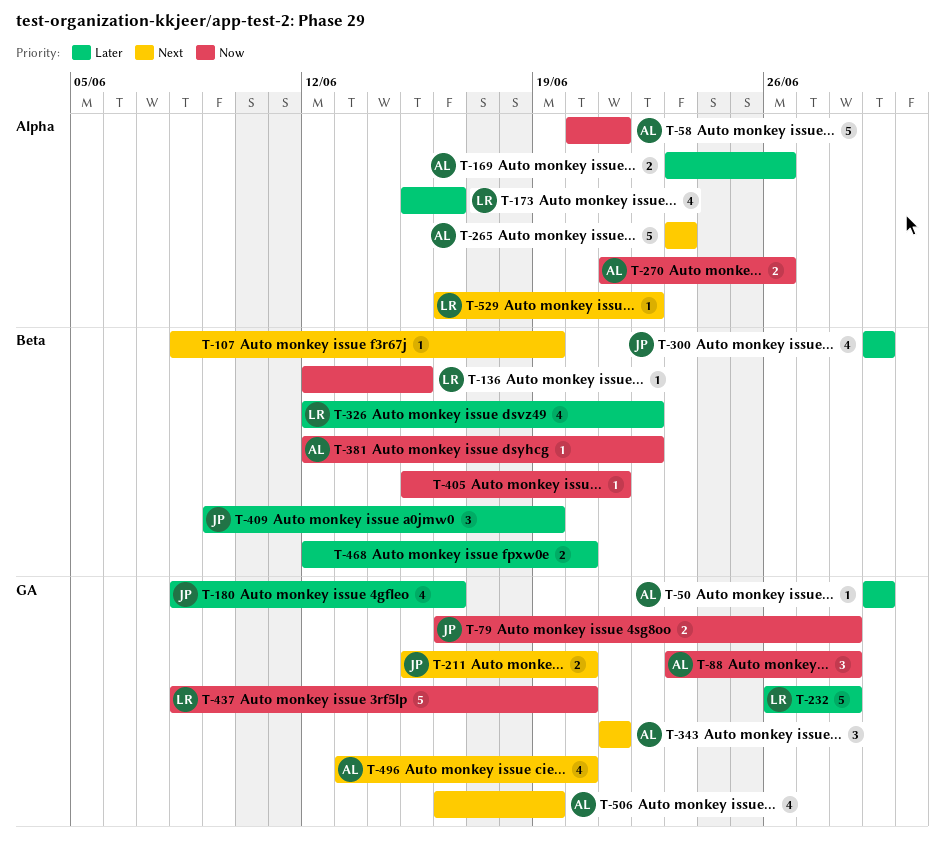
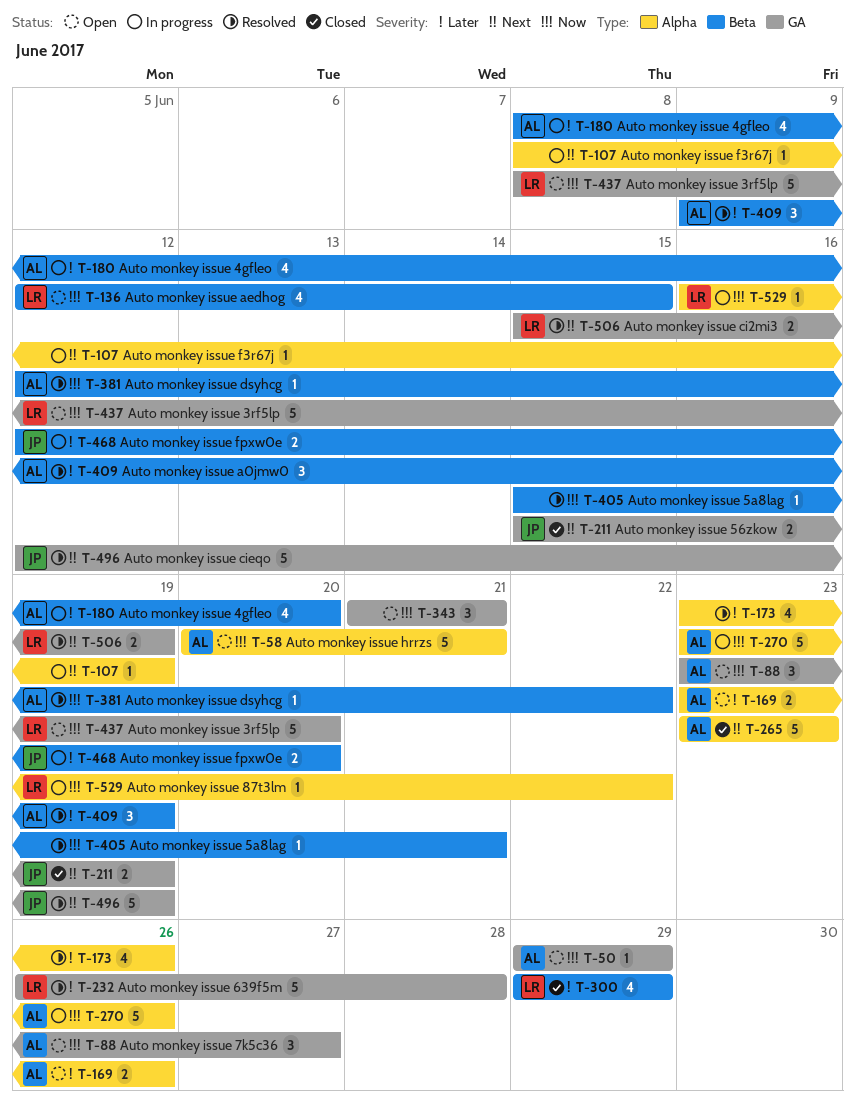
T-50, priority: Later -> Now
T-79: present -> none
T-88, due: Jun 28 -> Jun 27
T-107, label: Beta -> Alpha
T-136, estimate: 1 -> 4
T-173, owner: LR -> none
T-173, start: Jun 15 -> Jun 23
T-173, due: Jun 16 -> Jun 26
T-180, owner: JP -> AL
T-180, label: GA -> Beta
T-180, due: Jun 16 -> Jun 20
T-211, due: Jun 20 -> Jun 19
T-270, estimate: 2 -> 5
T-270, start: Jun 21 -> Jun 23
T-300, owner: JP -> LR
T-326: present -> none
T-343, owner: AL -> none
T-343, priority: Next -> Now
T-409, owner: JP -> AL
T-468, owner: none -> JP
T-496, owner: AL -> JP
T-496, estimate: 4 -> 5
T-496, start: Jun 13 -> Jun 12
T-496, due: Jun 20 -> Jun 19
T-506, owner: AL -> LR
T-506, estimate: 4 -> 2
T-506, start: Jun 16 -> Jun 15
T-529, priority: Next -> Now

